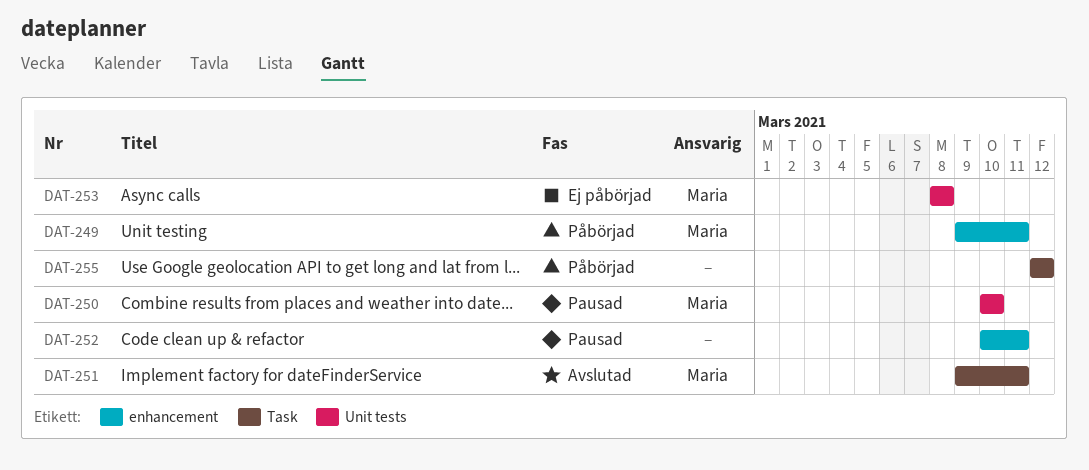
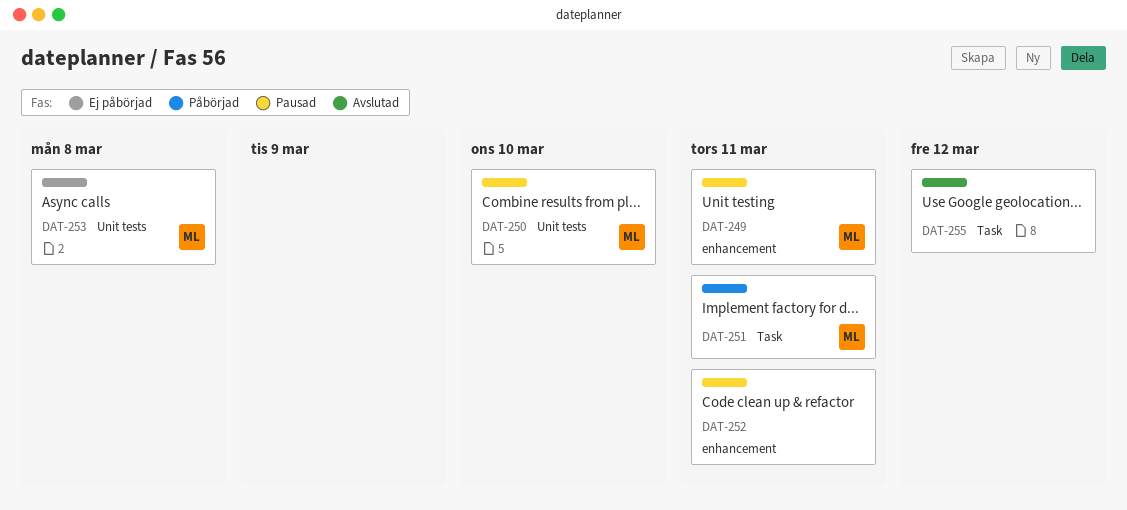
DAT-249, status: Påbörjad -> Pausad
DAT-251, status: Avslutad -> Påbörjad
DAT-255, status: Påbörjad -> Avslutad

